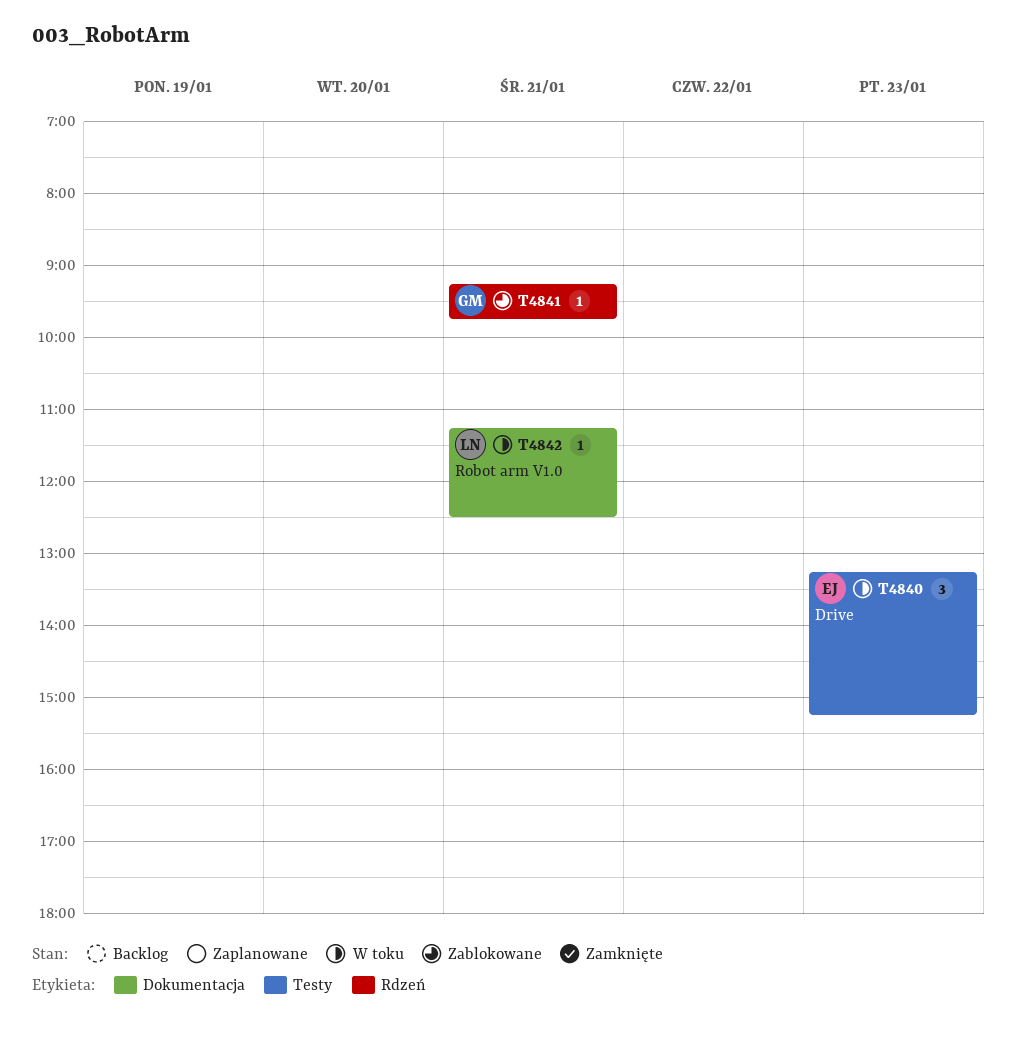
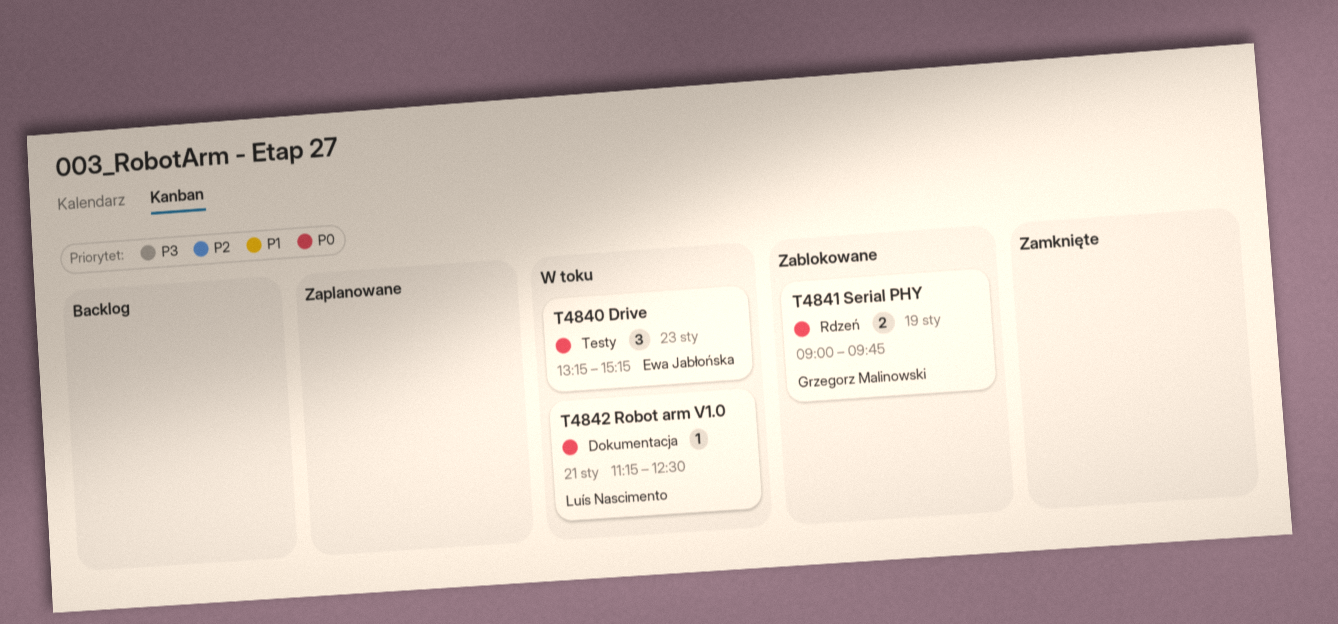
T4841, estimate: 1 -> 2
T4841, day: Jan 21 -> Jan 19
T4841, begins: 09:15 -> 09:00

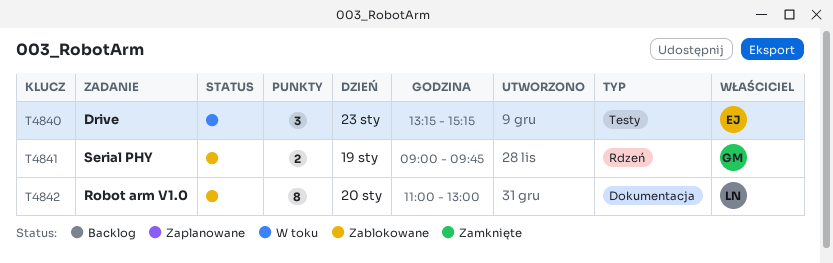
T4842, status: W toku -> Zablokowane
T4842, estimate: 1 -> 8
T4842, day: Jan 21 -> Jan 20
T4842, begins: 11:15 -> 11:00
T4842, ends: 12:30 -> 13:00

